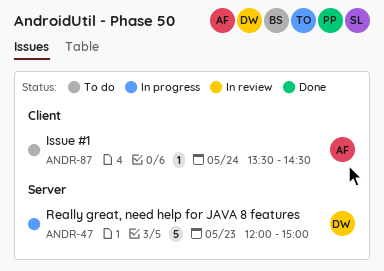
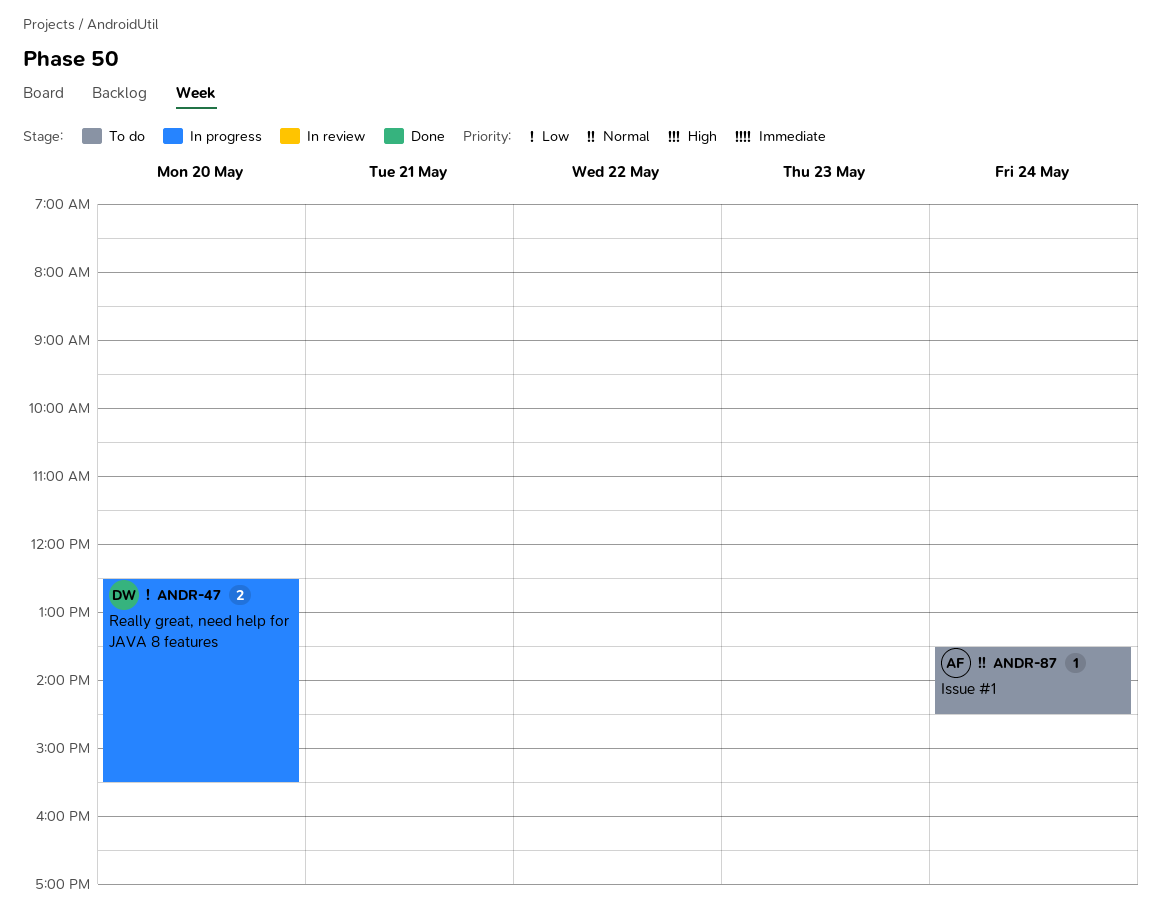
ANDR-47, estimate: 5 -> 2
ANDR-47, day: May 23 -> May 20
ANDR-47, begins: 12:00 -> 12:30
ANDR-47, ends: 15:00 -> 15:30

